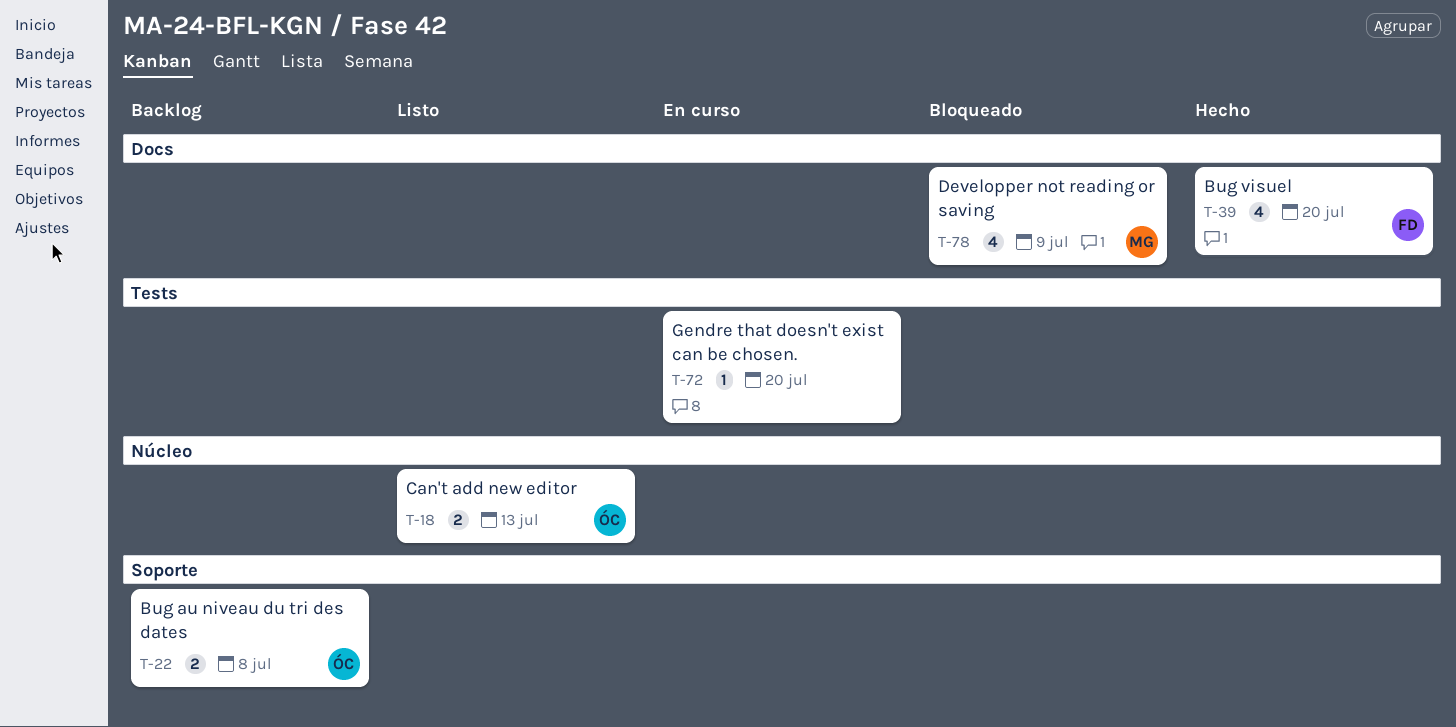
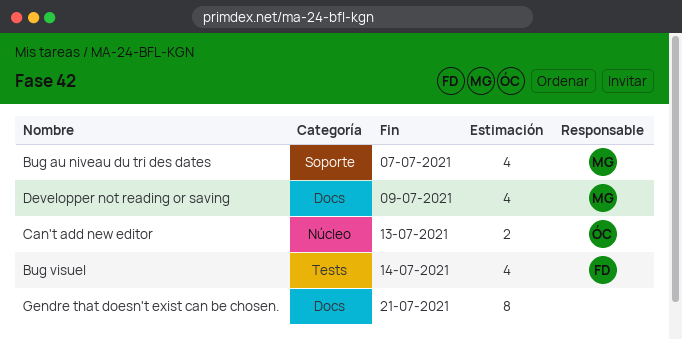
Bug au niveau du tri des dates, owner: ÓC -> MG
Bug au niveau du tri des dates, estimate: 2 -> 4
Bug au niveau du tri des dates, due: Jul 8 -> Jul 7
Bug visuel, label: Docs -> Tests
Bug visuel, due: Jul 20 -> Jul 14
Gendre that doesn't exist can be chosen., label: Tests -> Docs
Gendre that doesn't exist can be chosen., estimate: 1 -> 8
Gendre that doesn't exist can be chosen., due: Jul 20 -> Jul 21

